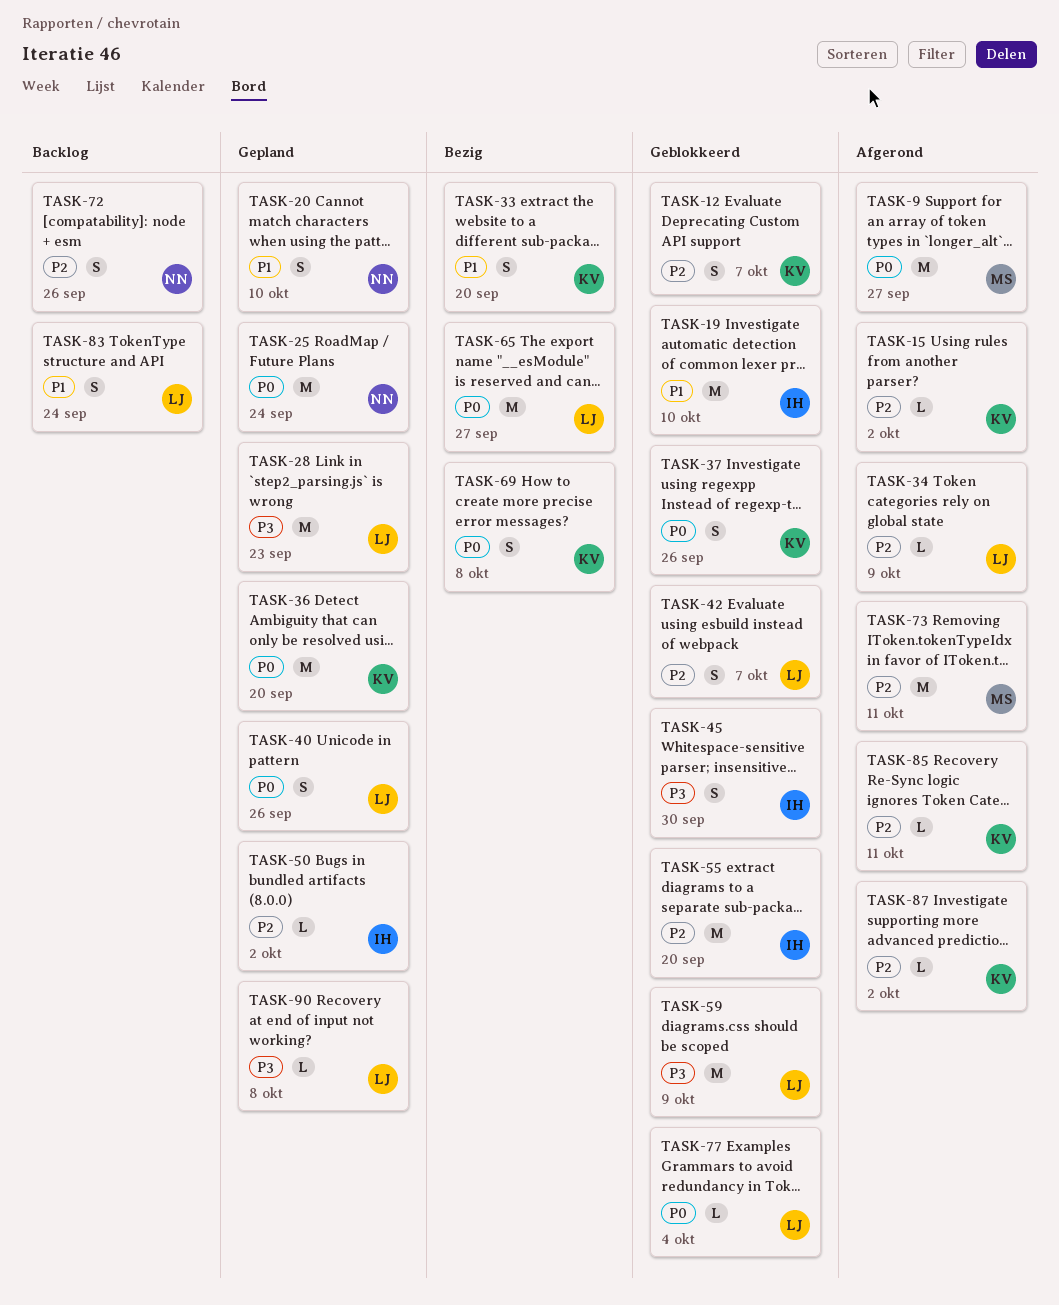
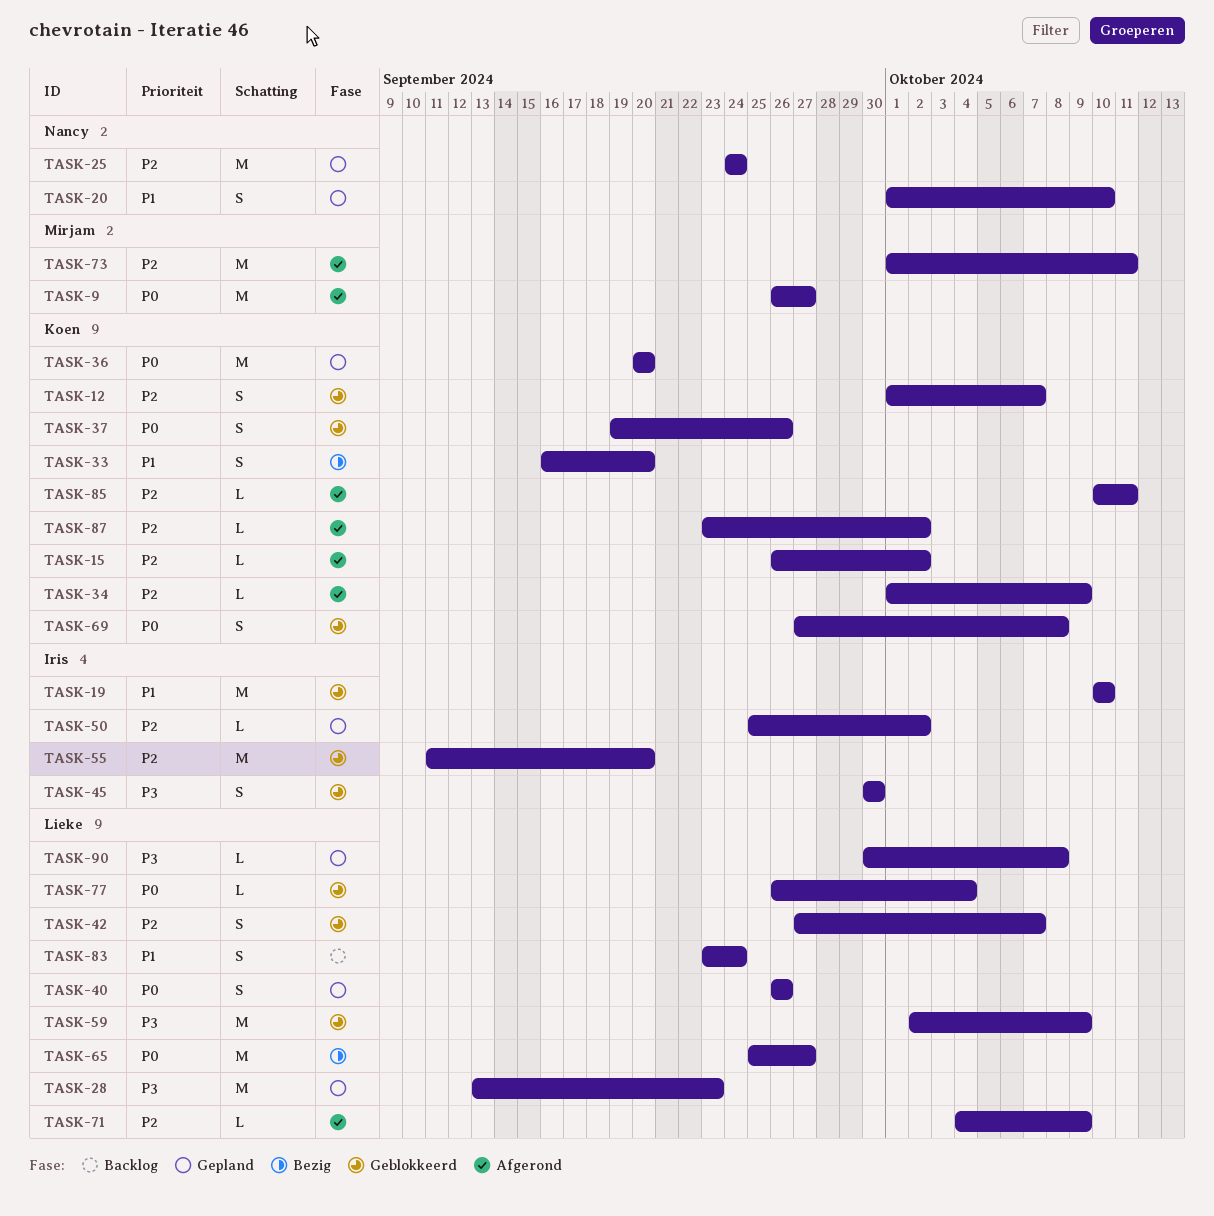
TASK-25, priority: P0 -> P2
TASK-34, owner: Lieke -> Koen
TASK-69, status: Bezig -> Geblokkeerd
TASK-71: none -> present
TASK-72: present -> none

